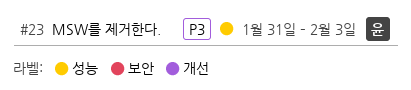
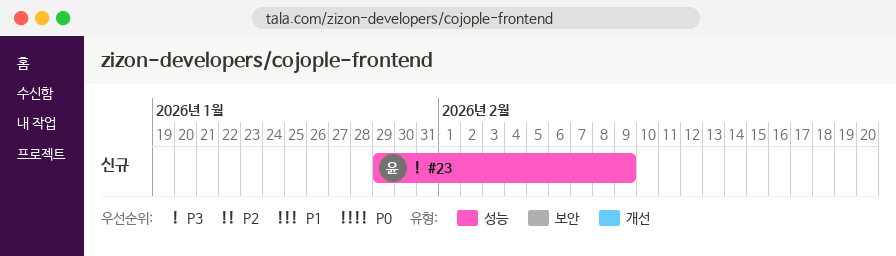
#23, start: Jan 31 -> Jan 29
#23, due: Feb 3 -> Feb 9

